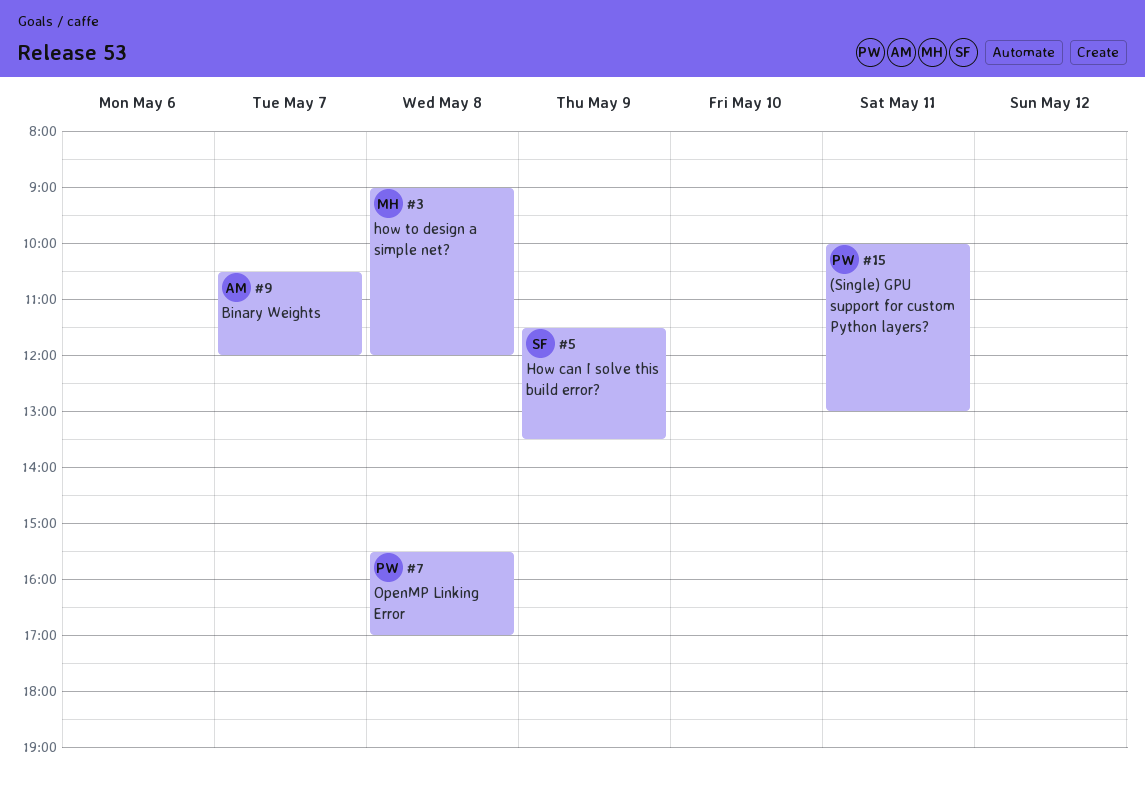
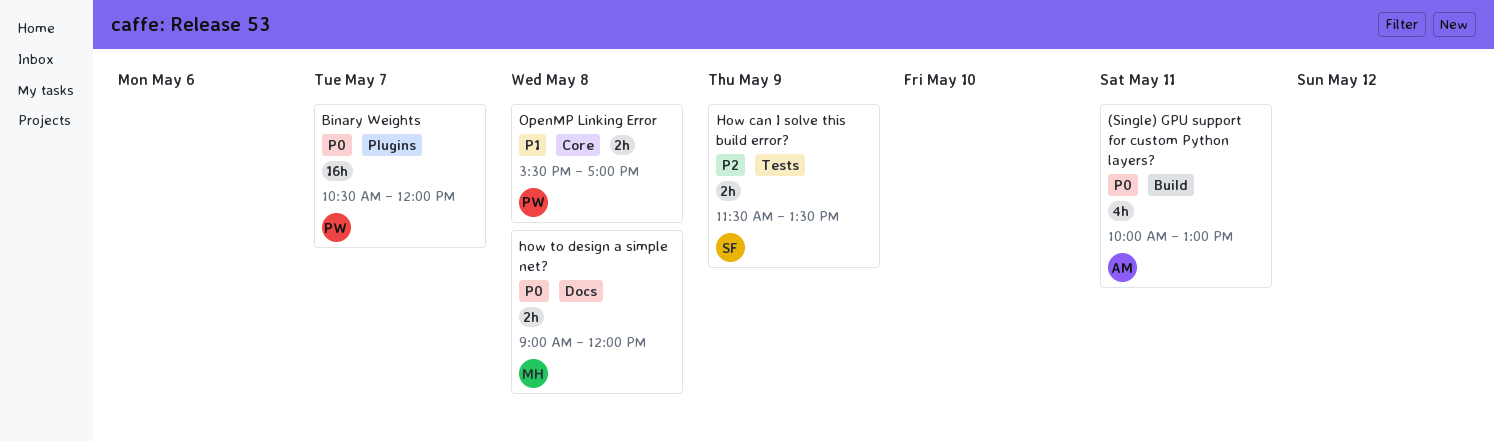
(Single) GPU support for custom Python layers?, owner: PW -> AM
Binary Weights, owner: AM -> PW

